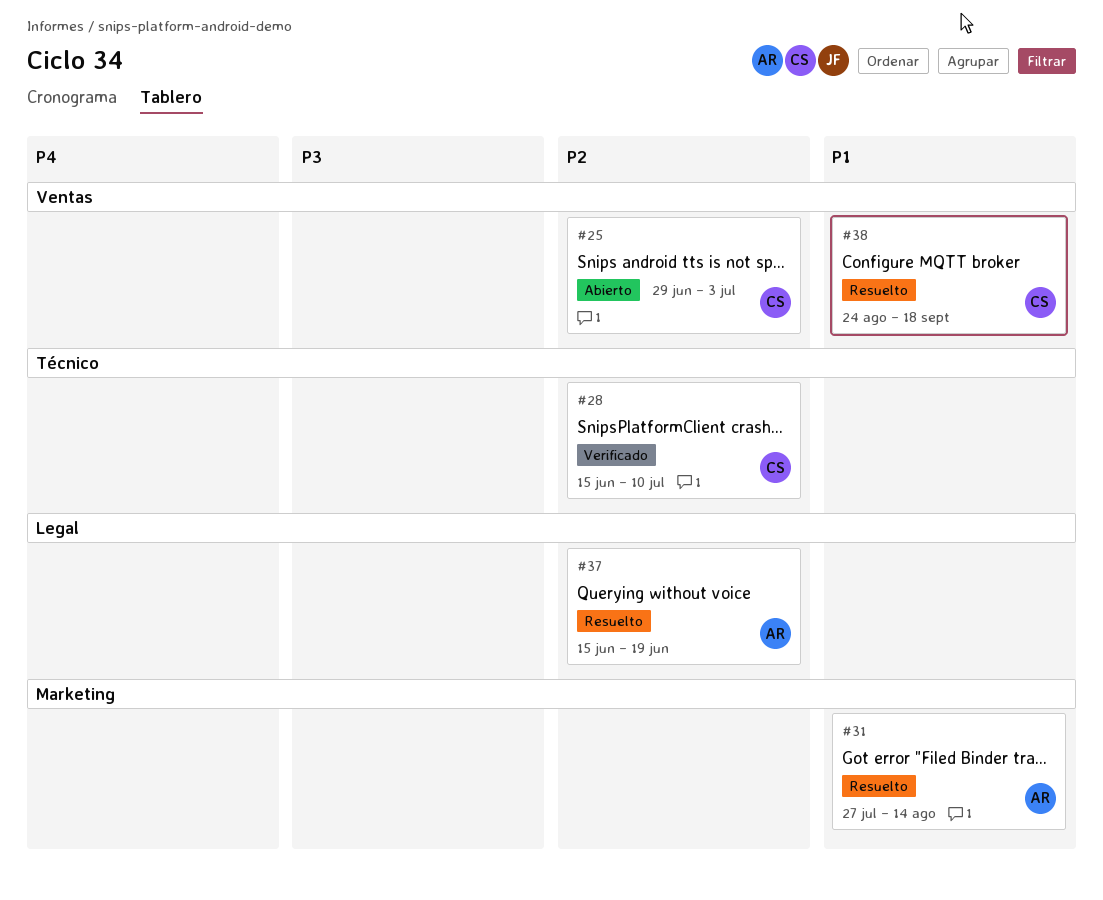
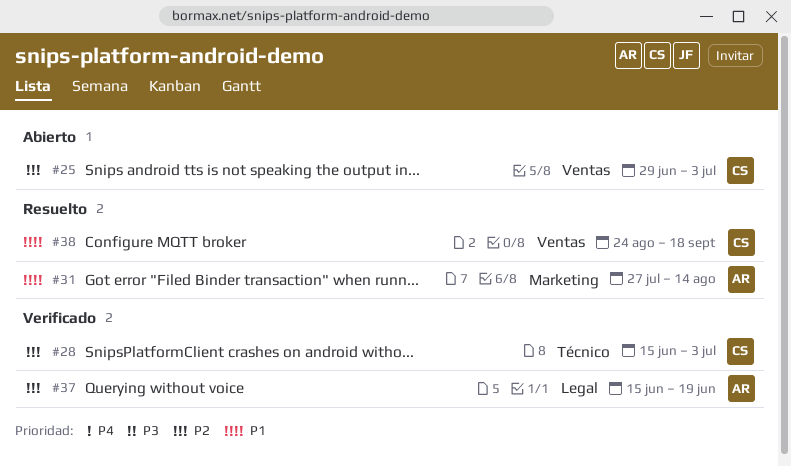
#28, due: Jul 10 -> Jul 3
#37, status: Resuelto -> Verificado

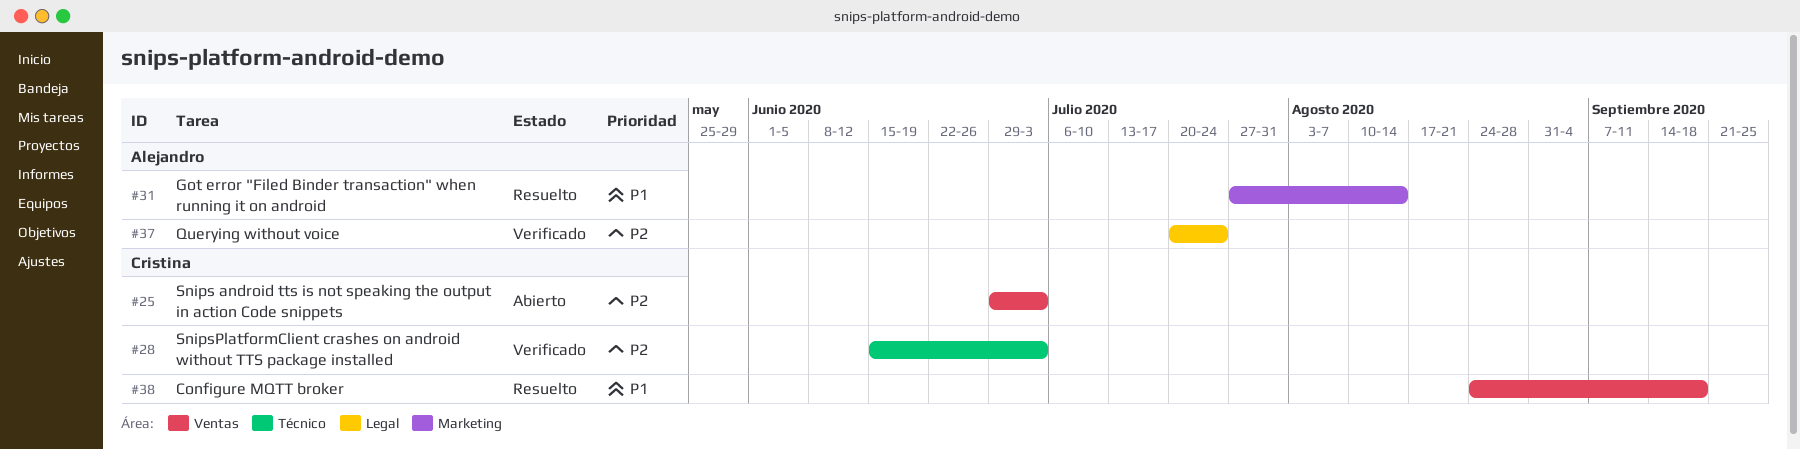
#37, start: Jun 15 -> Jul 20
#37, due: Jun 19 -> Jul 24

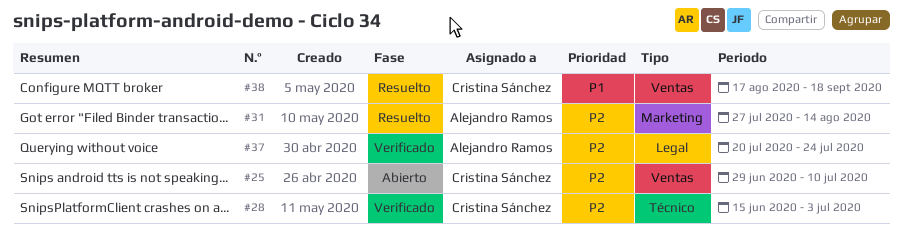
#25, due: Jul 3 -> Jul 10
#31, priority: P1 -> P2
#38, start: Aug 24 -> Aug 17

